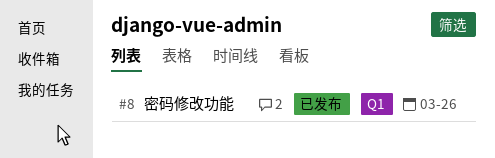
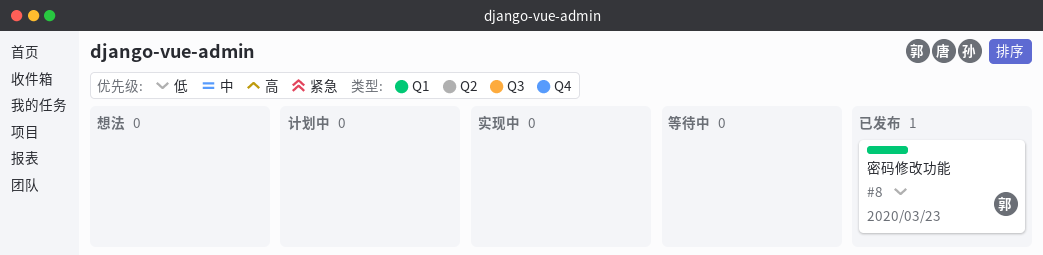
#8, due: Mar 26 -> Mar 23

